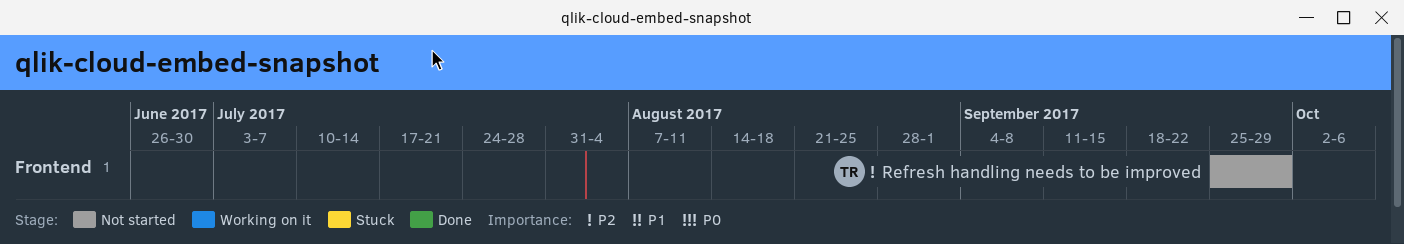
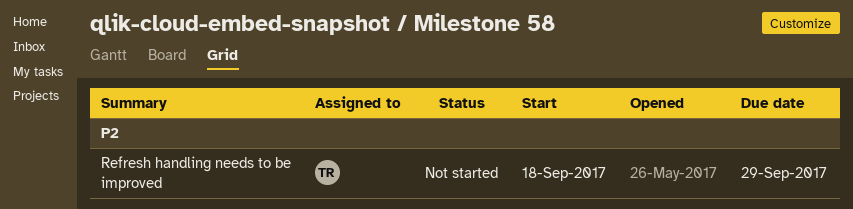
Refresh handling needs to be improved, start: Sep 25 -> Sep 18

